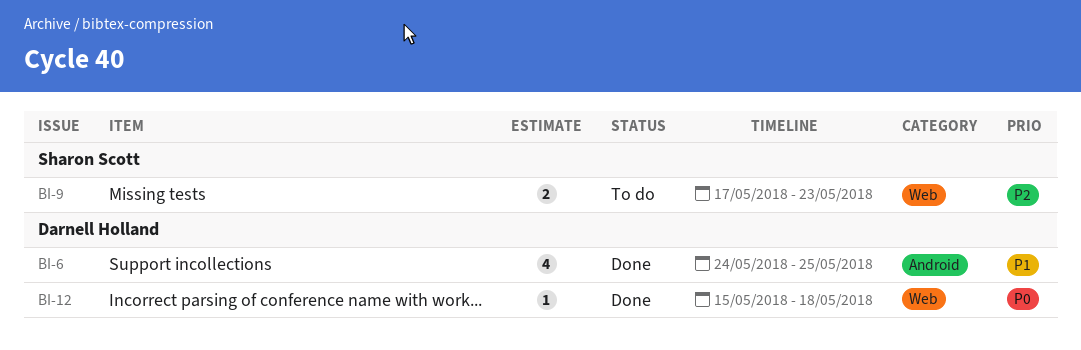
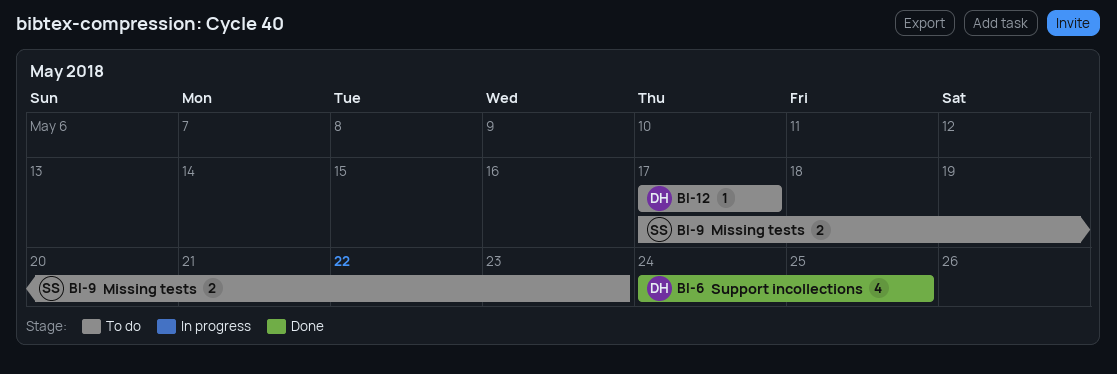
BI-12, status: Done -> To do
BI-12, start: May 15 -> May 17
BI-12, due: May 18 -> May 17

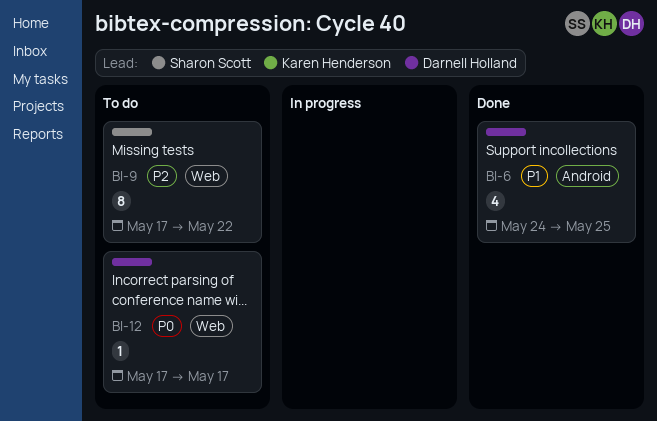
BI-9, estimate: 2 -> 8
BI-9, due: May 23 -> May 22

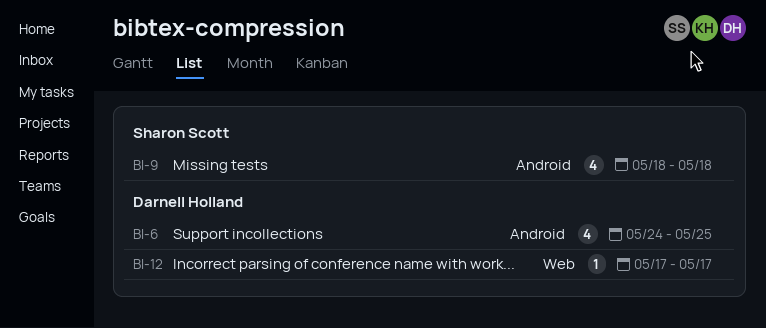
BI-9, label: Web -> Android
BI-9, estimate: 8 -> 4
BI-9, start: May 17 -> May 18
BI-9, due: May 22 -> May 18

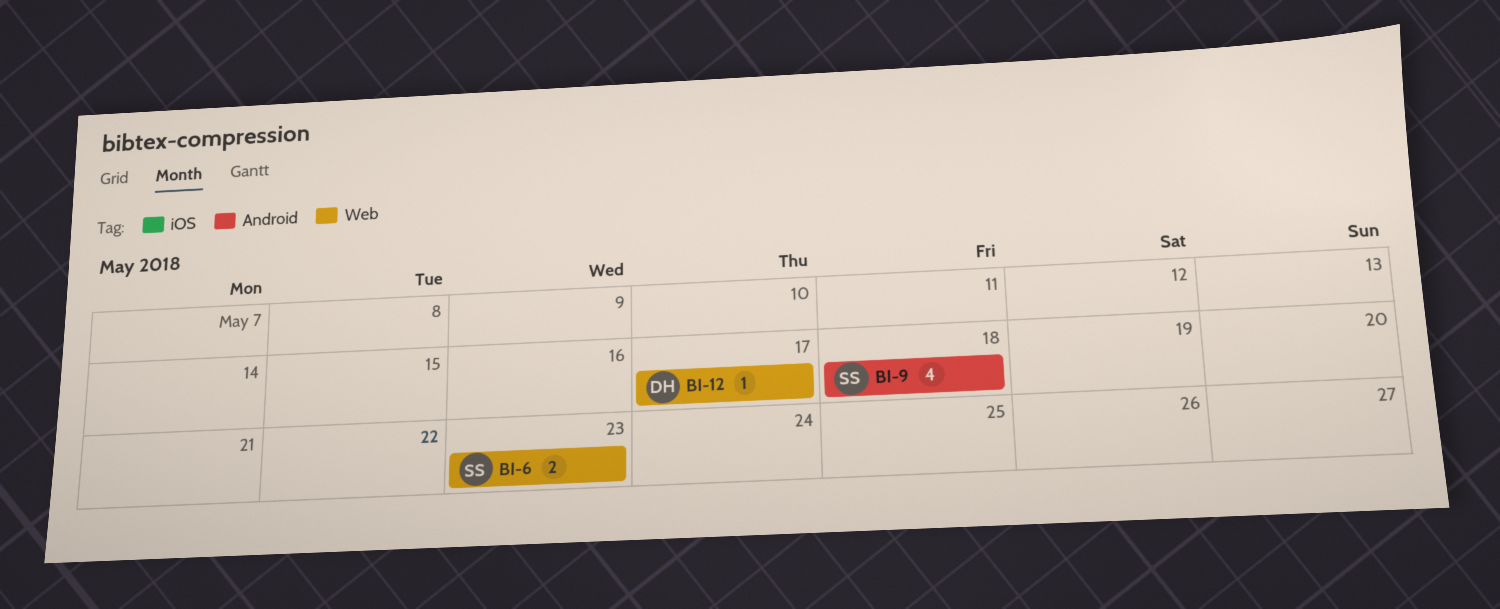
BI-6, owner: Darnell Holland -> Sharon Scott
BI-6, label: Android -> Web
BI-6, estimate: 4 -> 2
BI-6, start: May 24 -> May 23
BI-6, due: May 25 -> May 23

